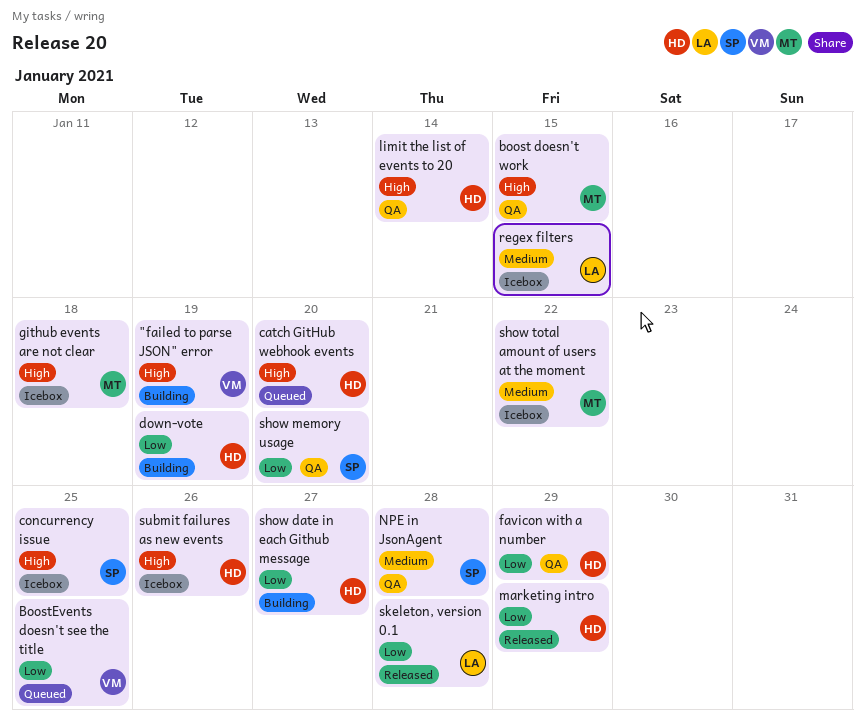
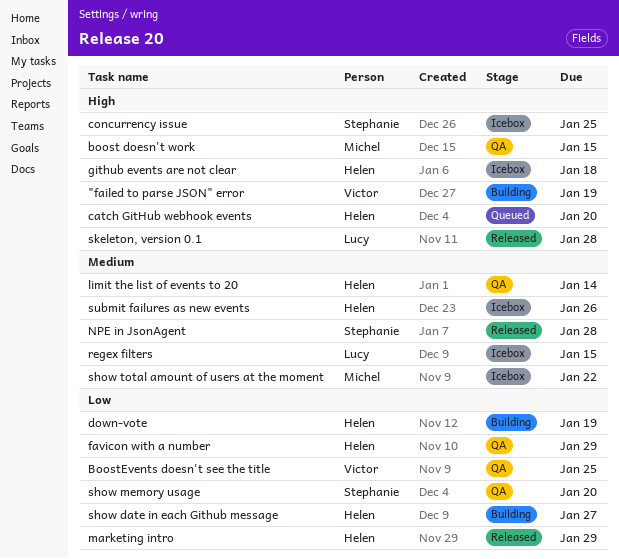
BoostEvents doesn't see the title, status: Queued -> QA
github events are not clear, owner: Michel -> Helen
limit the list of events to 20, priority: High -> Medium
NPE in JsonAgent, status: QA -> Released
skeleton, version 0.1, priority: Low -> High
submit failures as new events, priority: High -> Medium

